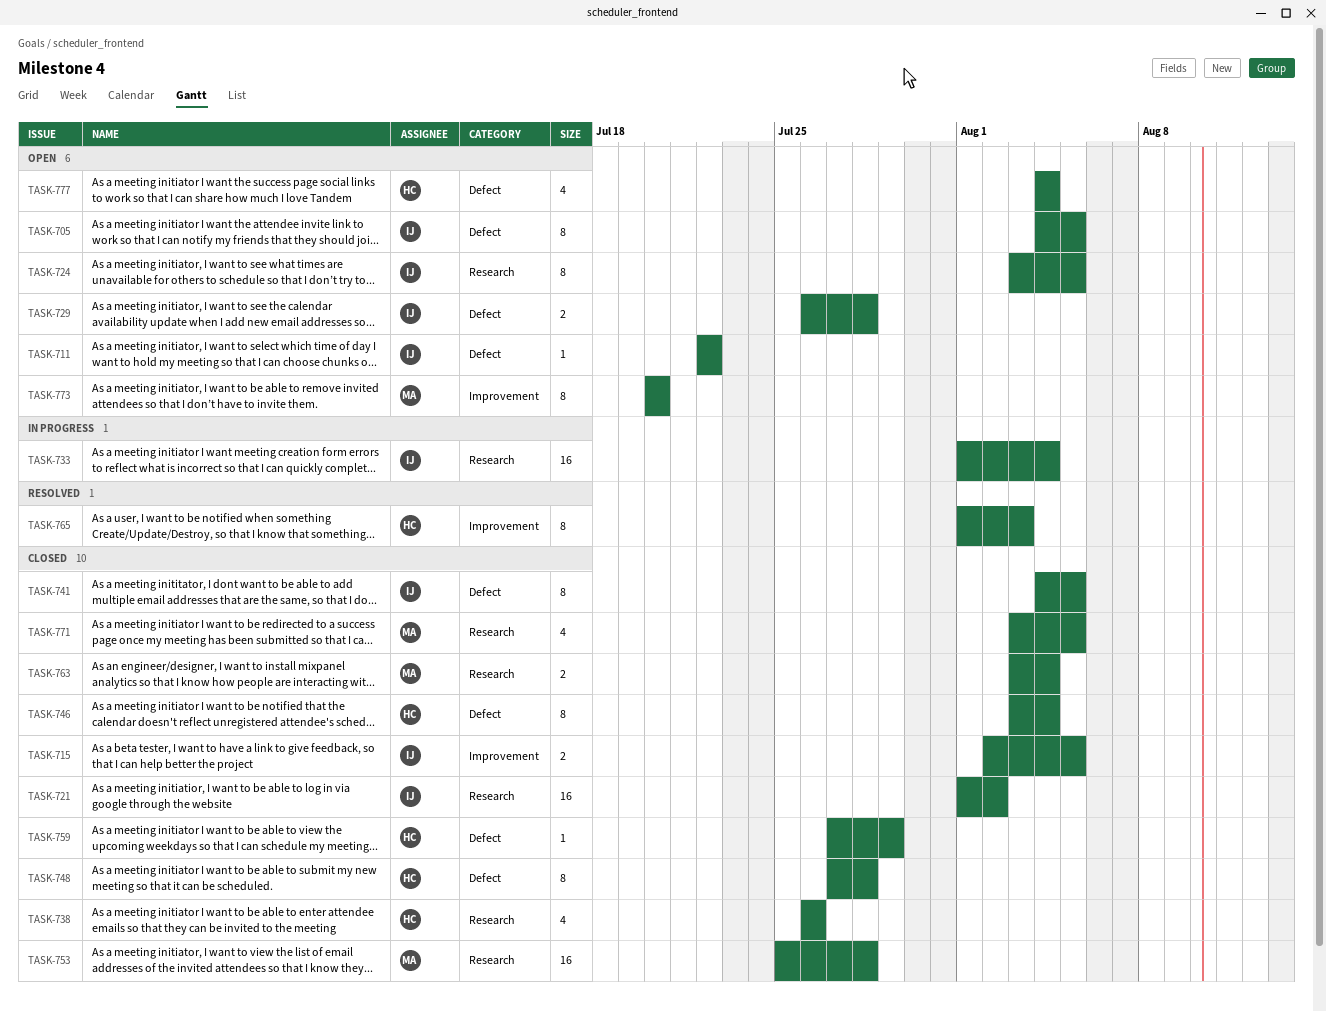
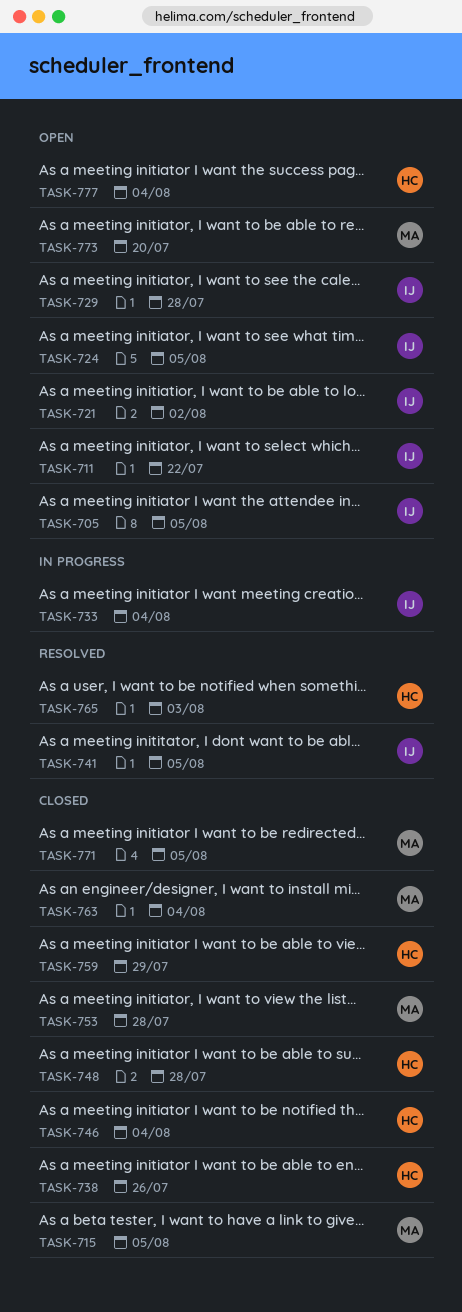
TASK-715, owner: IJ -> MA
TASK-721, status: Closed -> Open
TASK-741, status: Closed -> Resolved

